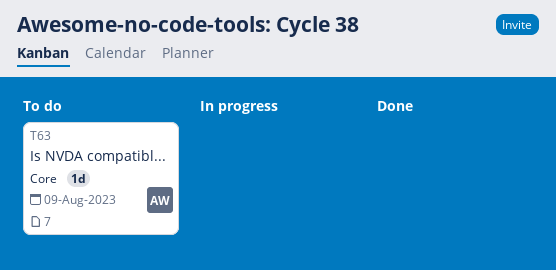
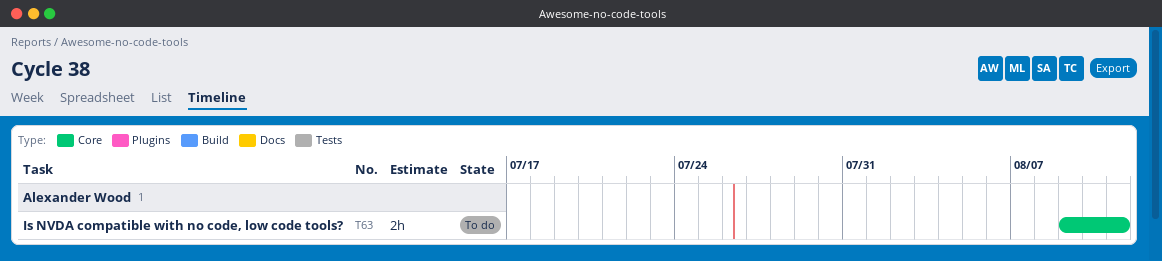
T63, estimate: 1d -> 2h
T63, due: Aug 9 -> Aug 11

